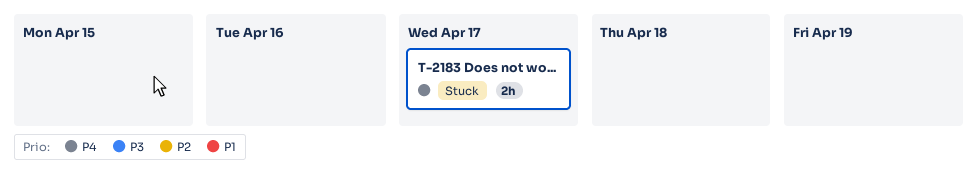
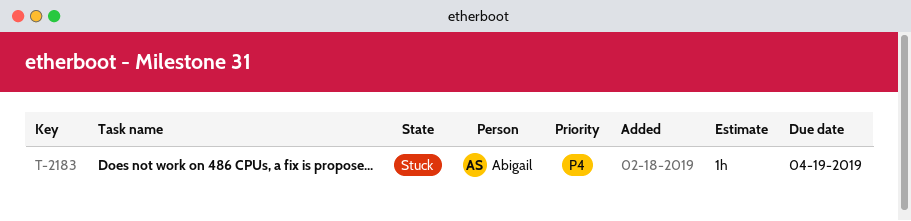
T-2183, estimate: 2h -> 1h
T-2183, due: Apr 17 -> Apr 19

